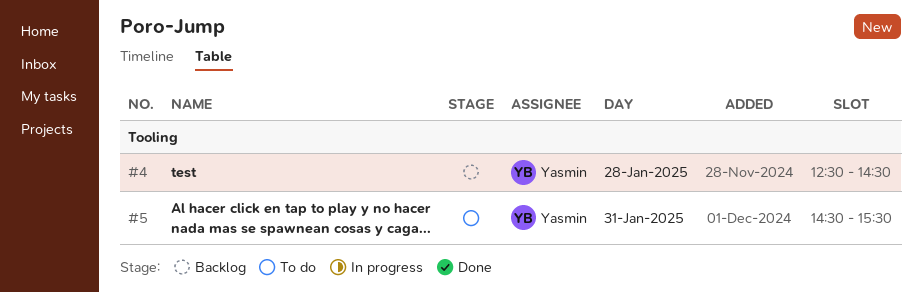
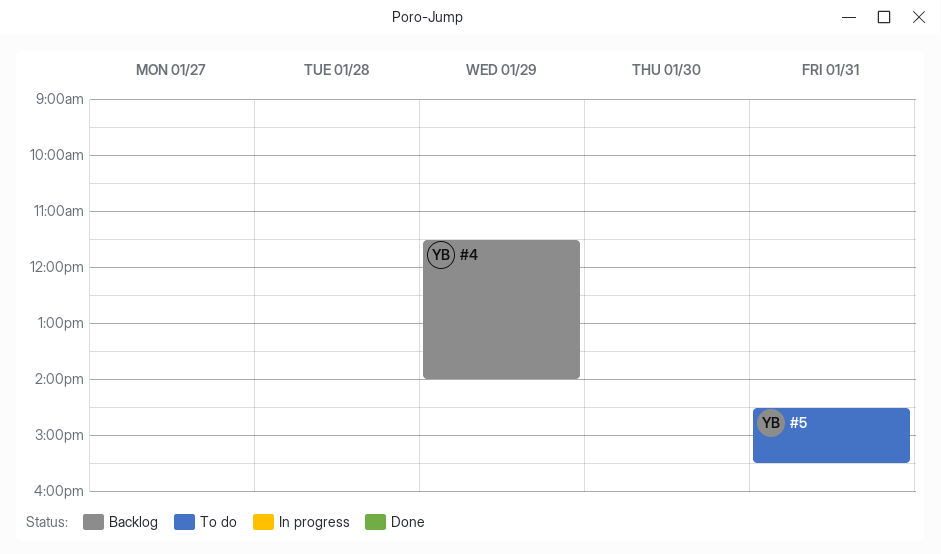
#4, day: Jan 28 -> Jan 29
#4, begins: 12:30 -> 11:30
#4, ends: 14:30 -> 14:00

